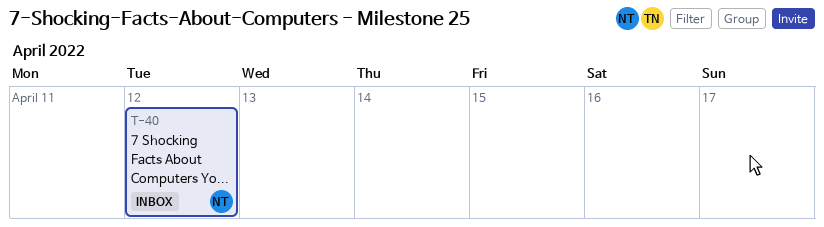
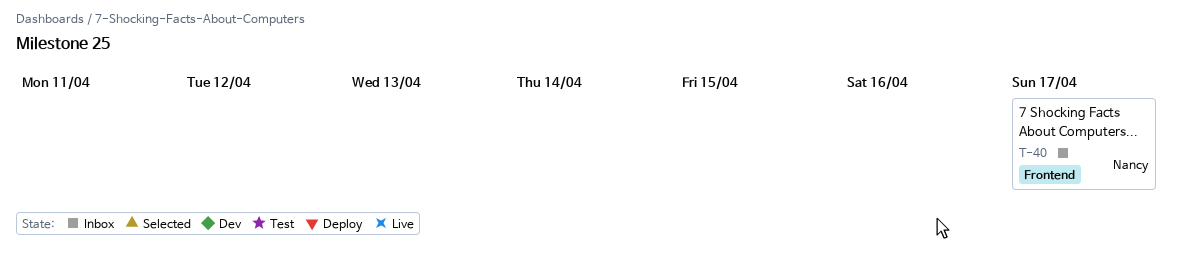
T-40, due: Apr 12 -> Apr 17

